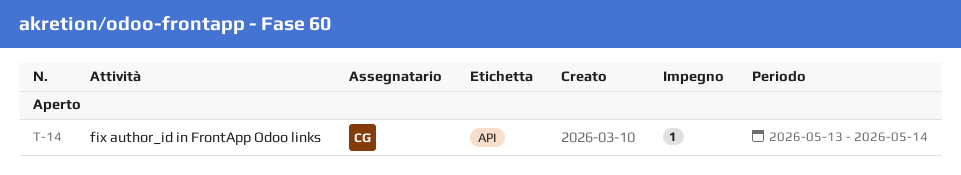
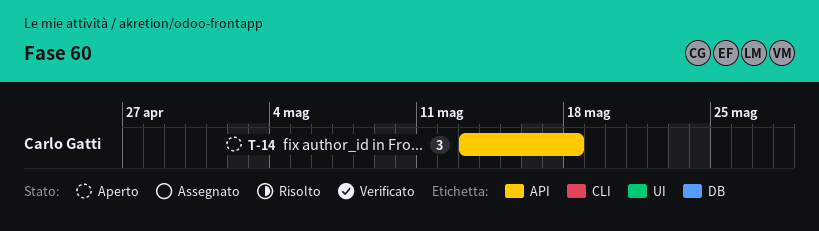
T-14, estimate: 1 -> 3
T-14, due: May 14 -> May 18

